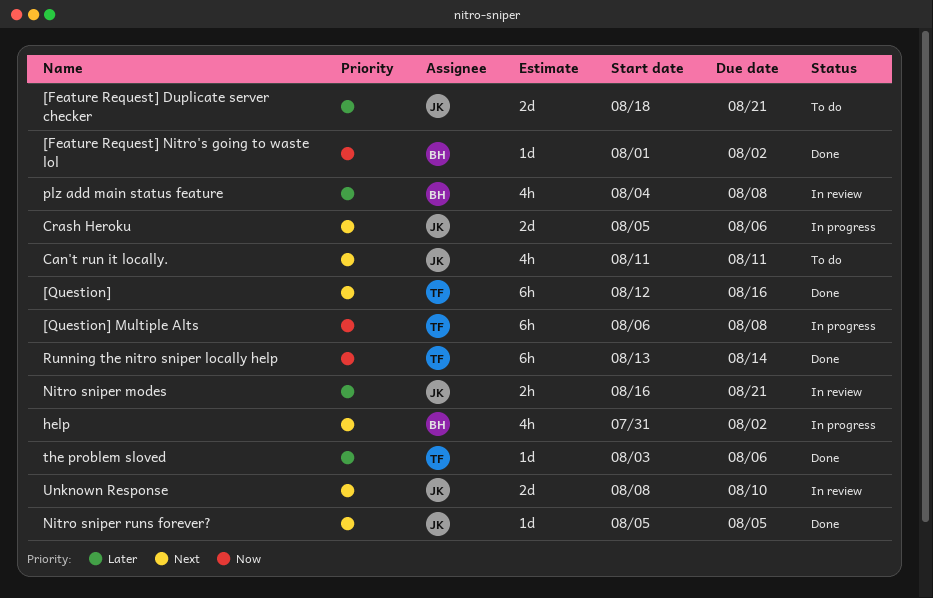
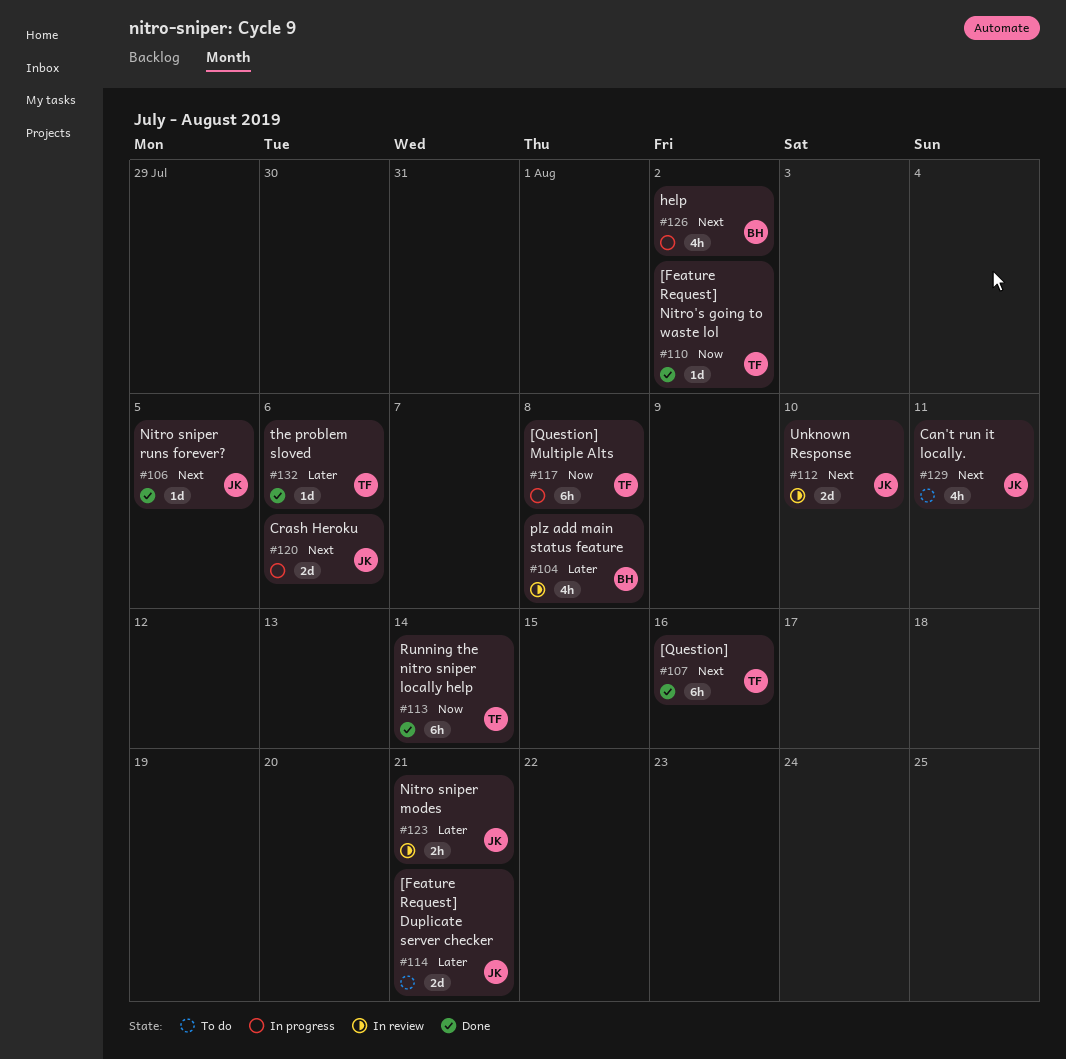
[Feature Request] Nitro's going to waste lol, owner: BH -> TF

